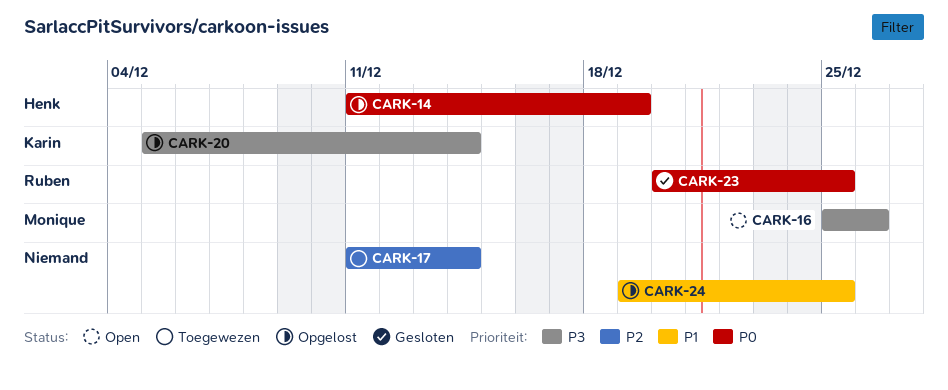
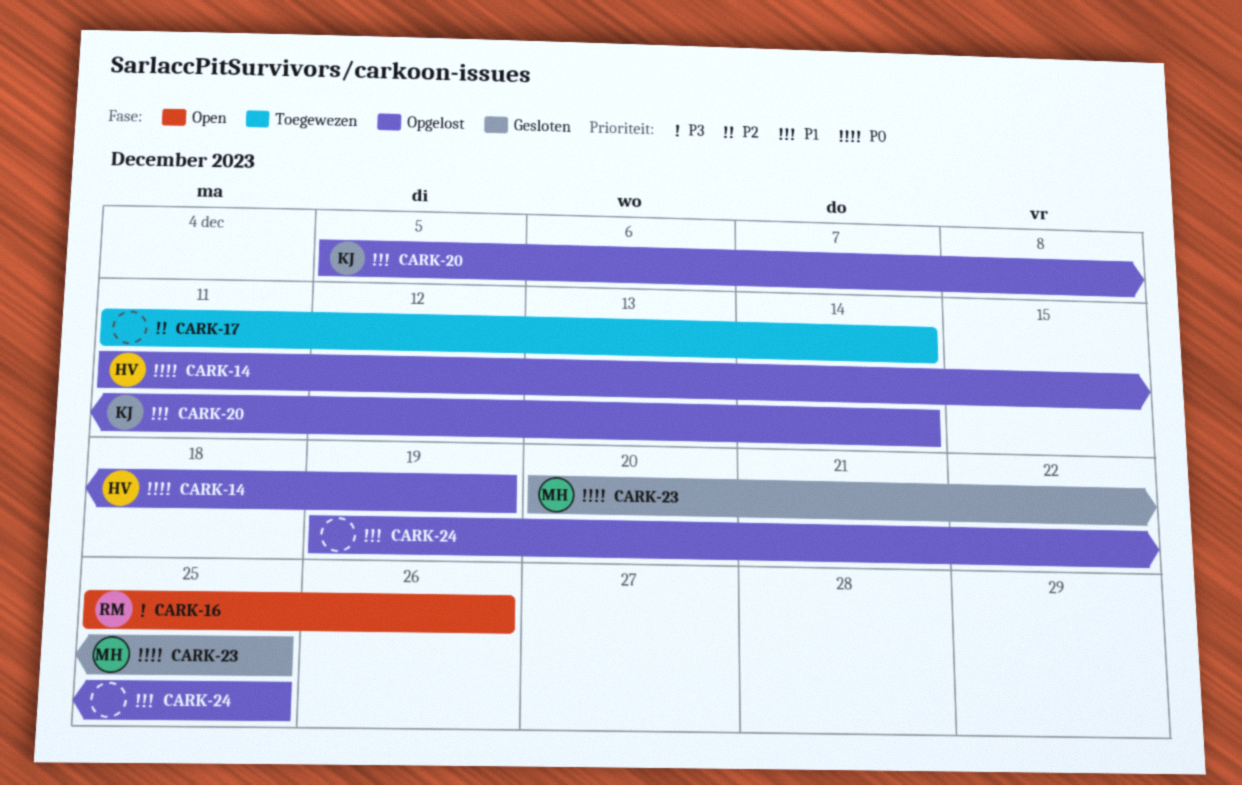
CARK-16, owner: Monique -> Ruben
CARK-20, priority: P3 -> P1
CARK-23, owner: Ruben -> Monique

